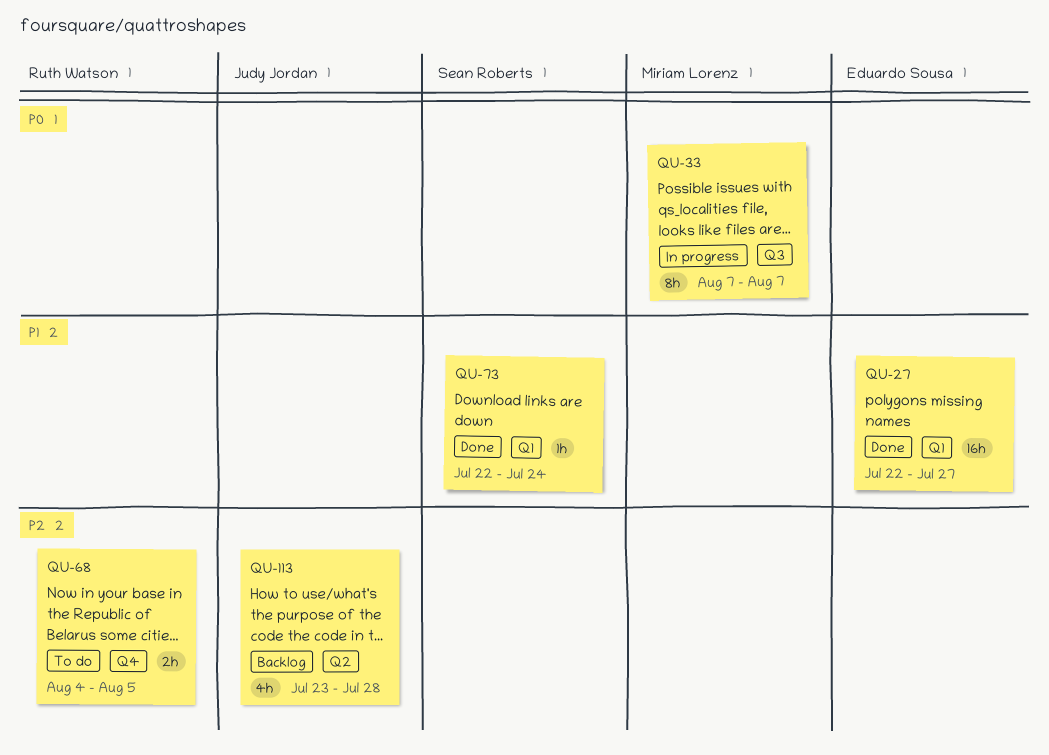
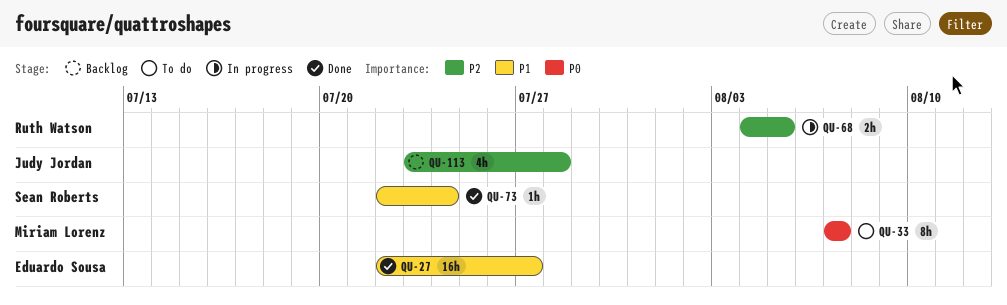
QU-33, status: In progress -> To do
QU-68, status: To do -> In progress

